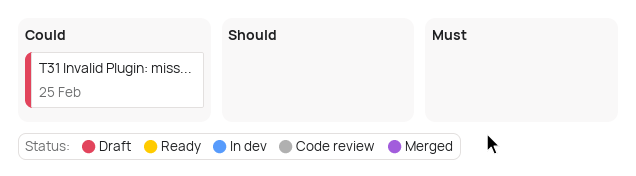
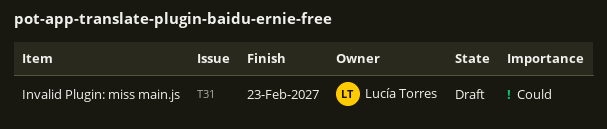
T31, due: Feb 25 -> Feb 23

